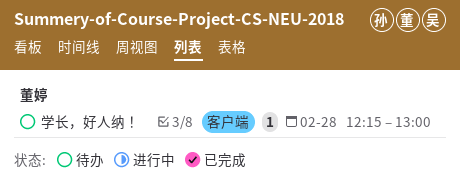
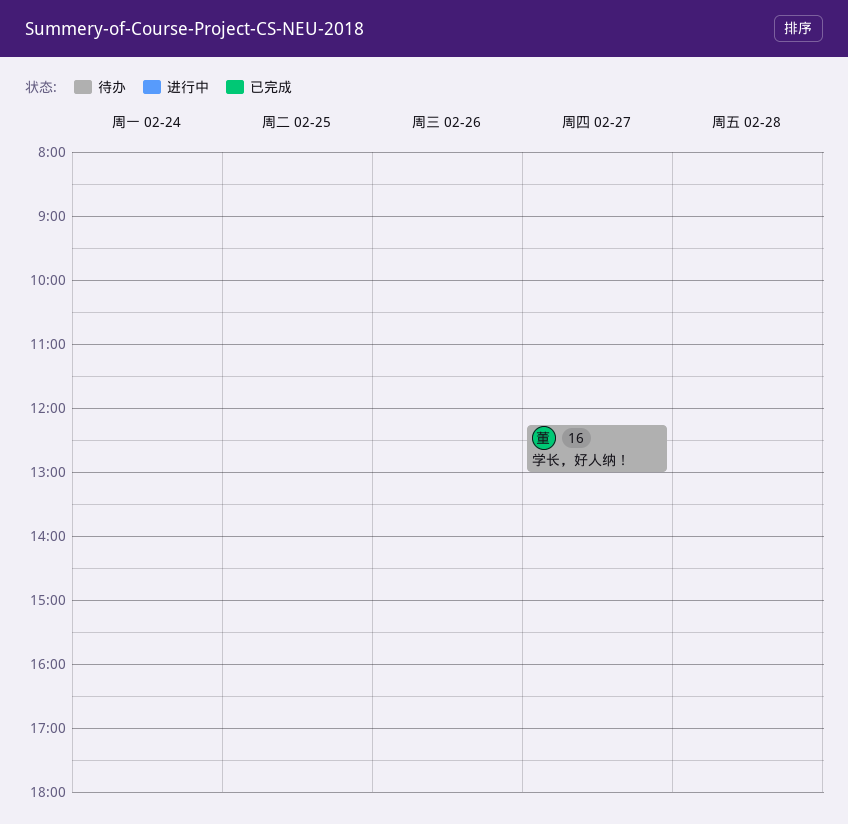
学长，好人纳！, estimate: 1 -> 16
学长，好人纳！, day: Feb 28 -> Feb 27

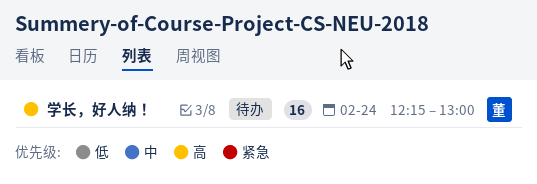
学长，好人纳！, day: Feb 27 -> Feb 24

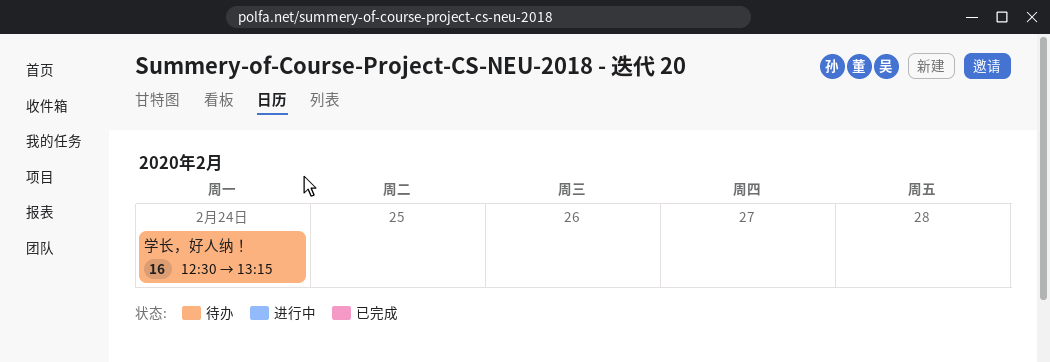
学长，好人纳！, begins: 12:15 -> 12:30
学长，好人纳！, ends: 13:00 -> 13:15

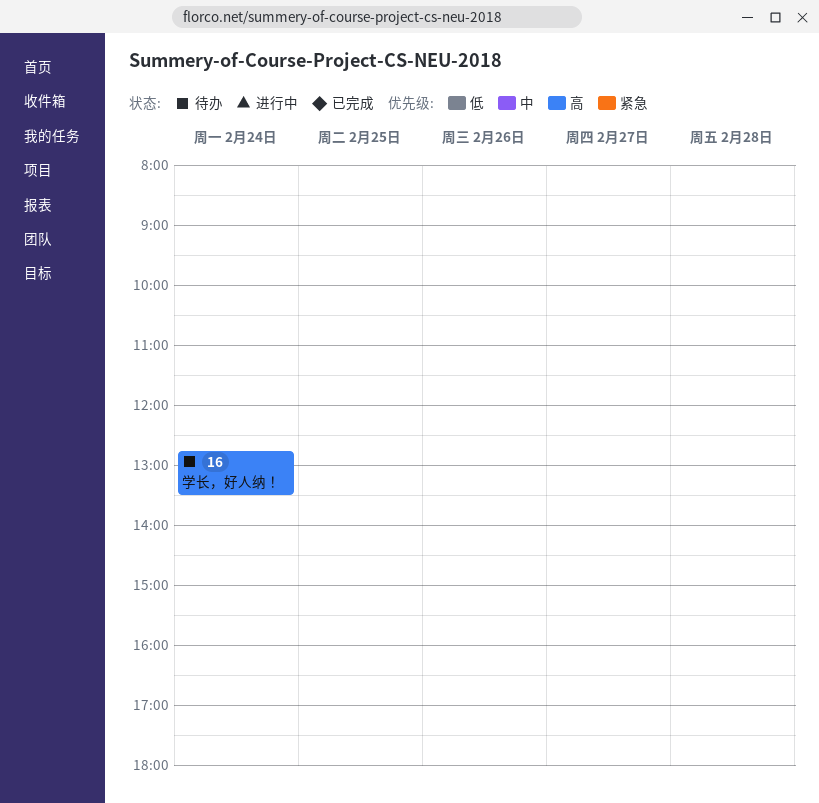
学长，好人纳！, begins: 12:30 -> 12:45
学长，好人纳！, ends: 13:15 -> 13:30

